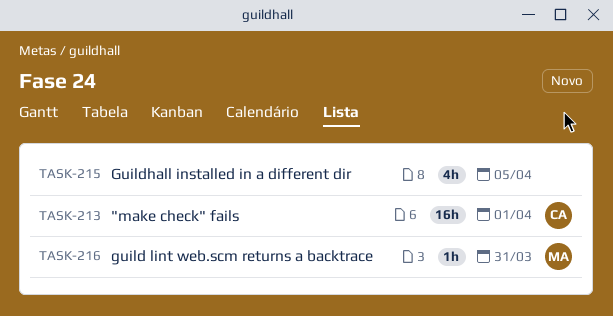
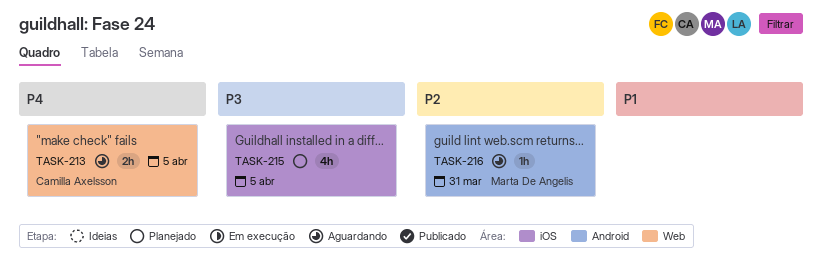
TASK-213, estimate: 16h -> 2h
TASK-213, due: Apr 1 -> Apr 5

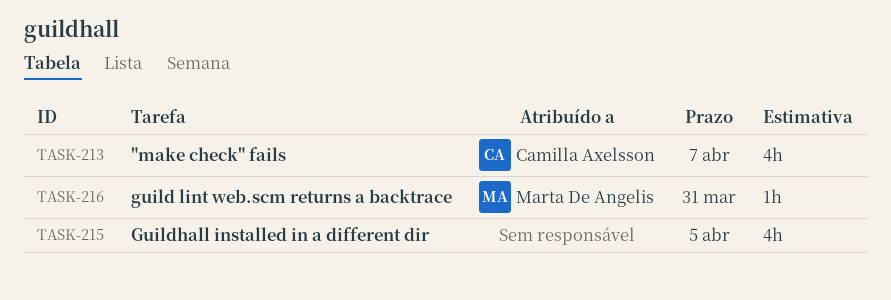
TASK-213, estimate: 2h -> 4h
TASK-213, due: Apr 5 -> Apr 7

